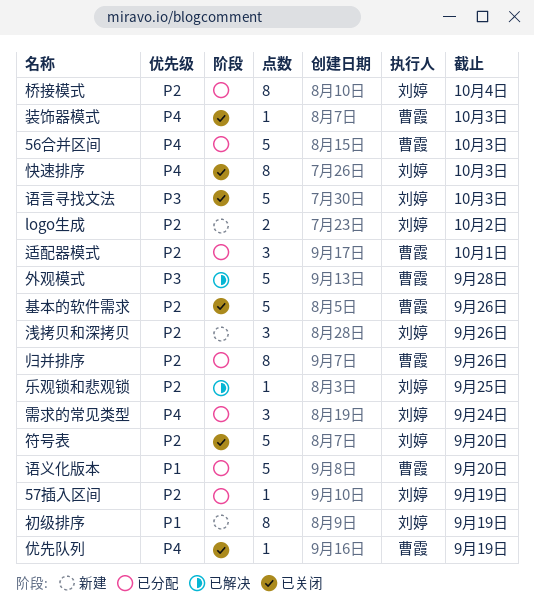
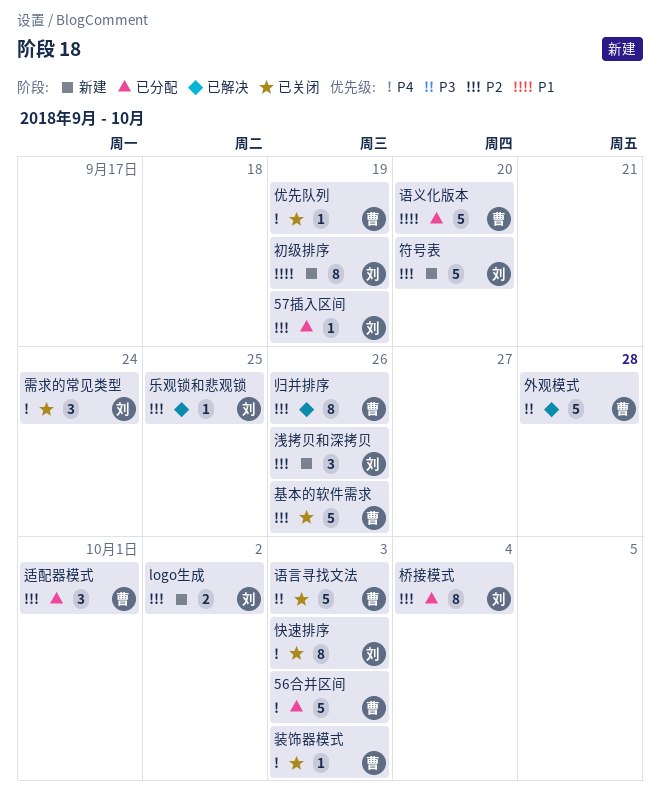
归并排序, status: 已分配 -> 已解决
符号表, status: 已关闭 -> 新建
语言寻找文法, owner: 刘婷 -> 曹霞
需求的常见类型, status: 已分配 -> 已关闭

